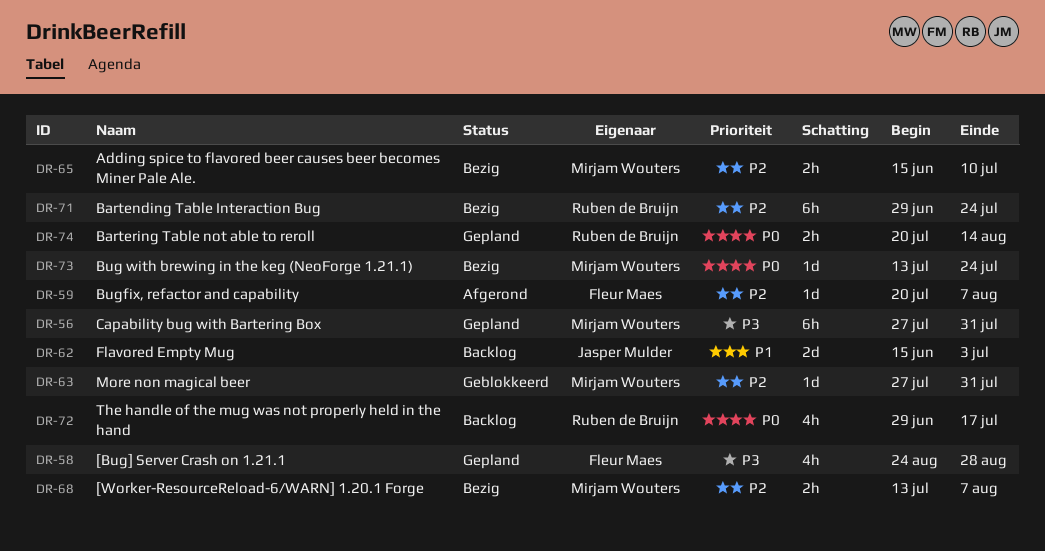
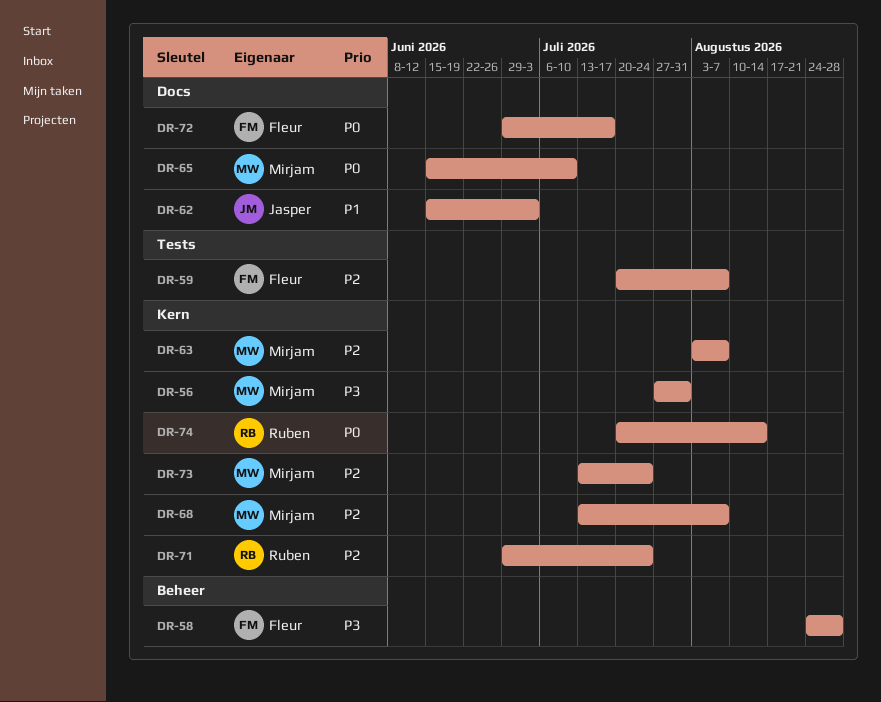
DR-63, start: Jul 27 -> Aug 3
DR-63, due: Jul 31 -> Aug 7
DR-65, priority: P2 -> P0
DR-72, owner: Ruben de Bruijn -> Fleur Maes
DR-73, priority: P0 -> P2

